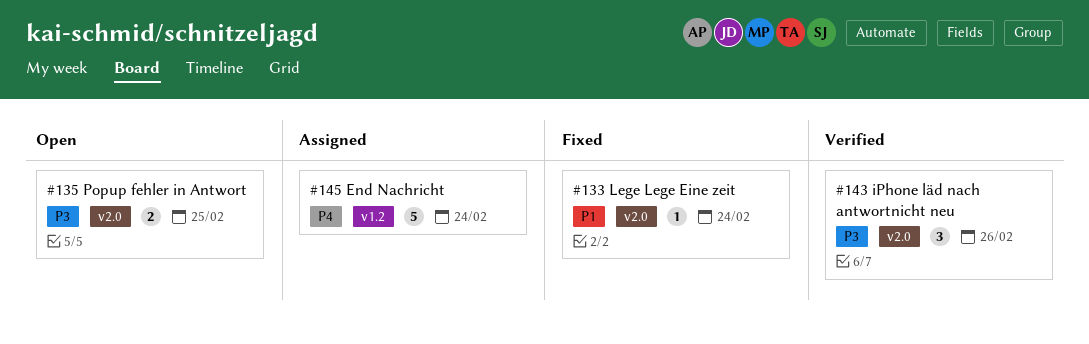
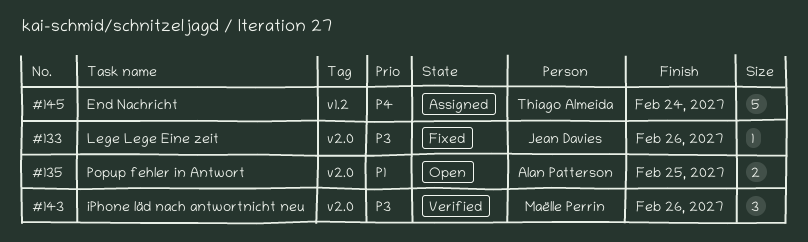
#133, priority: P1 -> P3
#133, due: Feb 24 -> Feb 26
#135, priority: P3 -> P1

